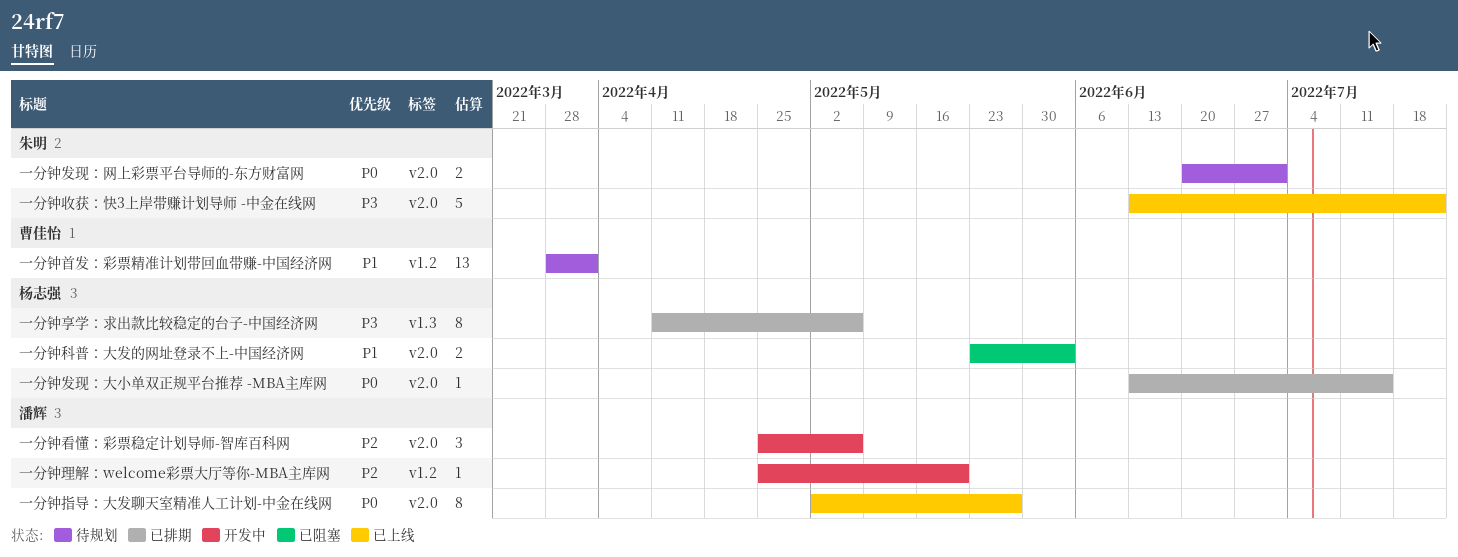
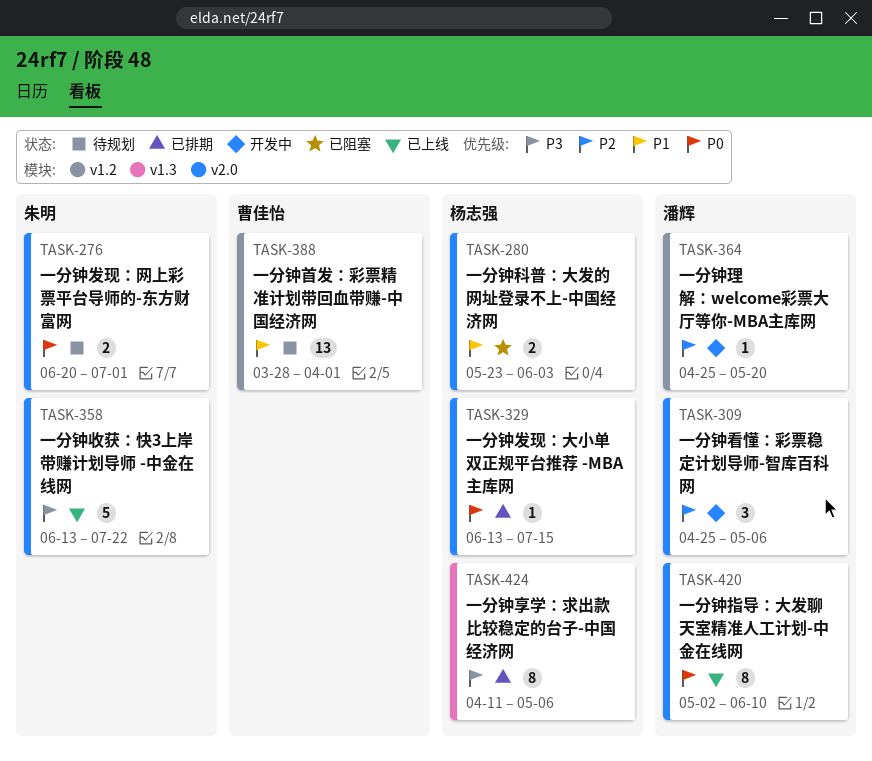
一分钟指导：大发聊天室精准人工计划-中金在线网, due: May 27 -> Jun 10

